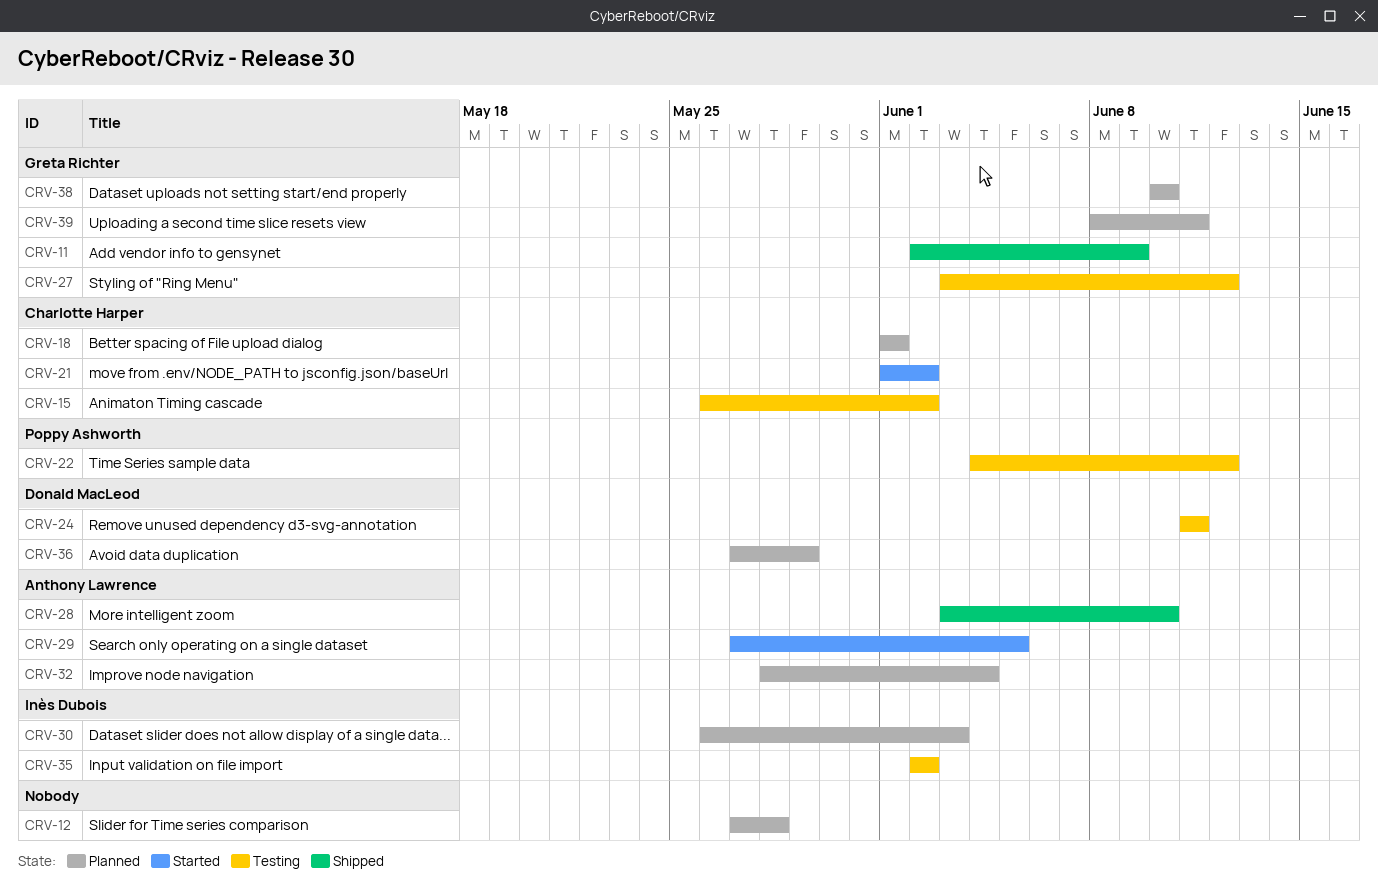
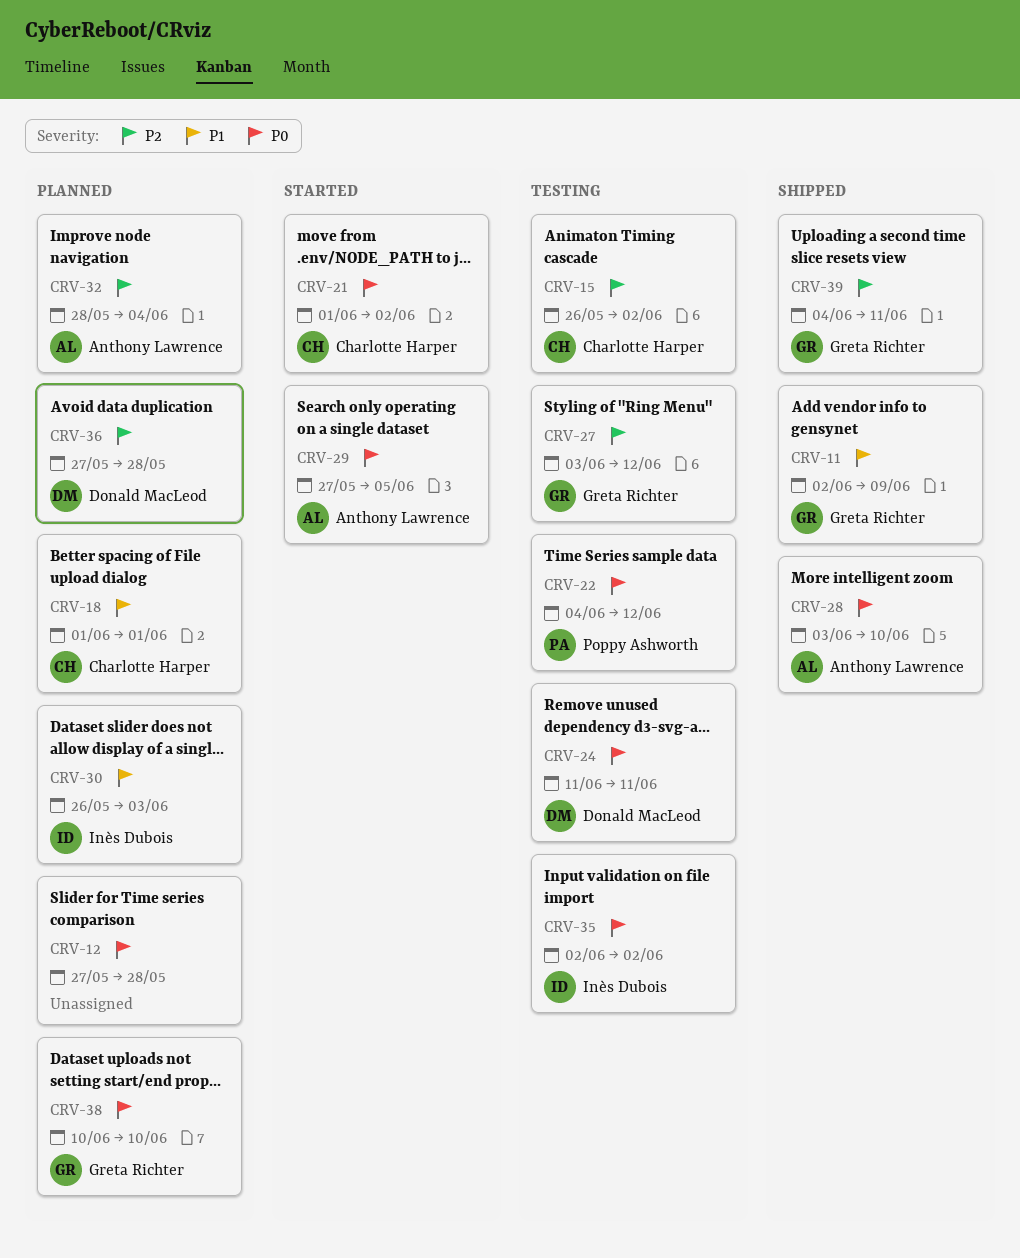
CRV-36, due: May 29 -> May 28
CRV-39, status: Planned -> Shipped
CRV-39, start: Jun 8 -> Jun 4

